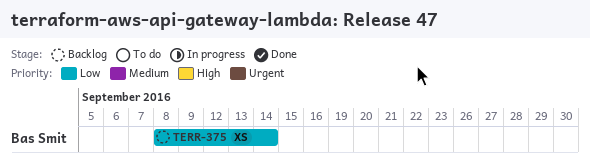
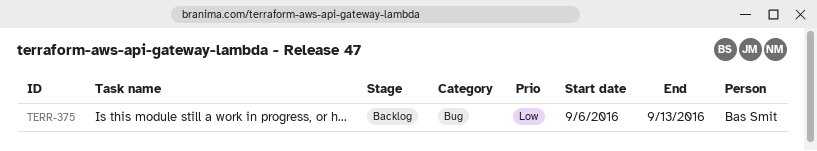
TERR-375, start: Sep 8 -> Sep 6
TERR-375, due: Sep 14 -> Sep 13

